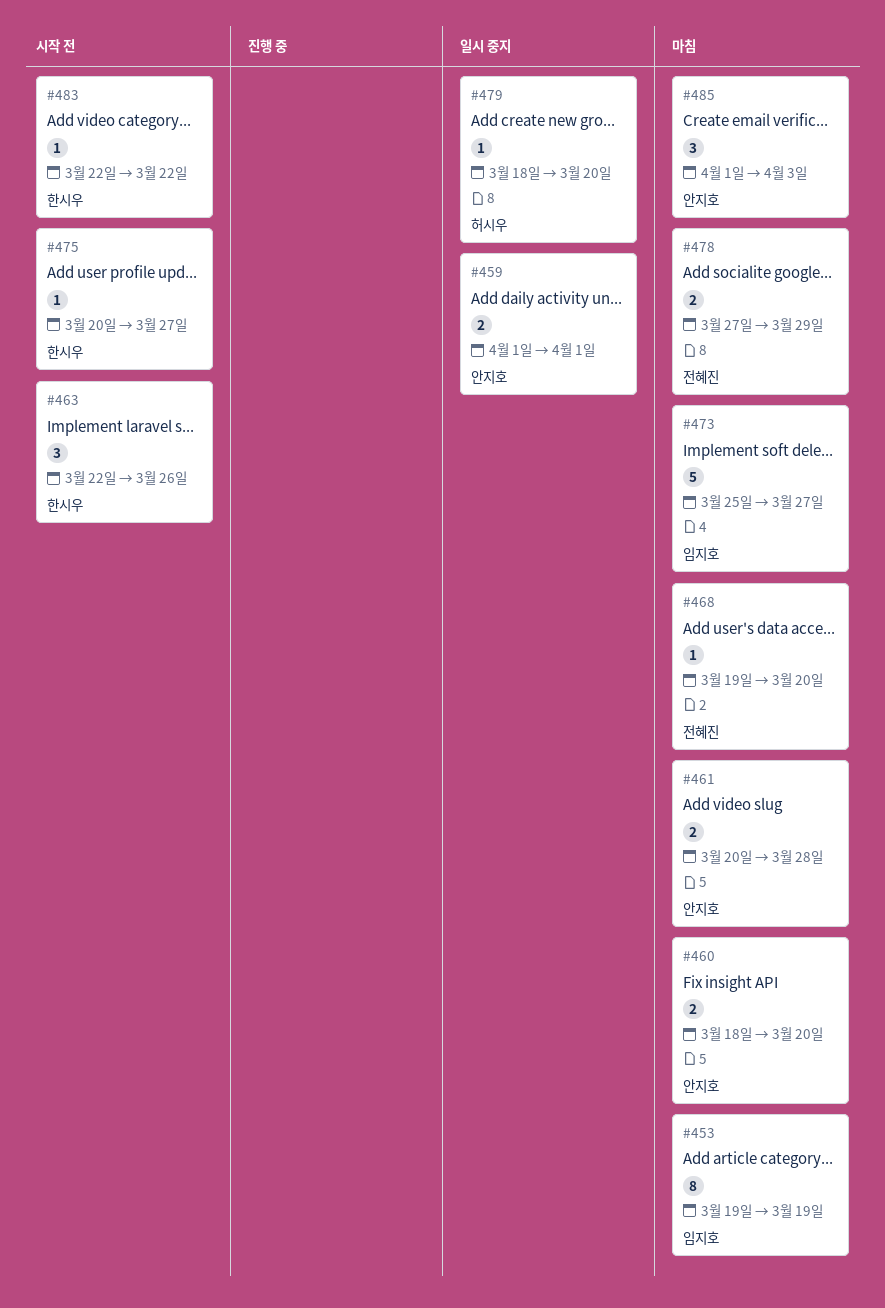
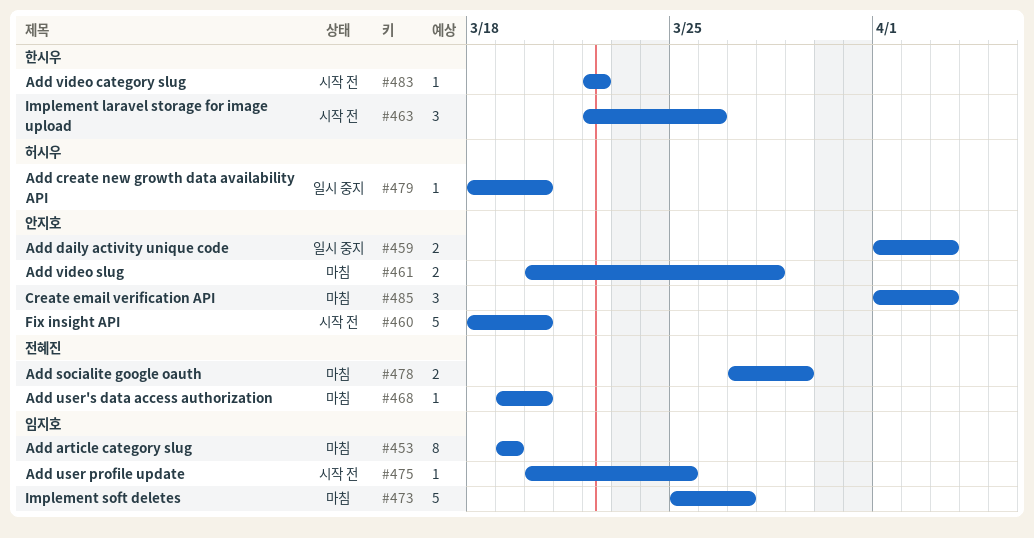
#459, due: Apr 1 -> Apr 3
#460, status: 마침 -> 시작 전
#460, estimate: 2 -> 5
#475, owner: 한시우 -> 임지호
#475, due: Mar 27 -> Mar 25

